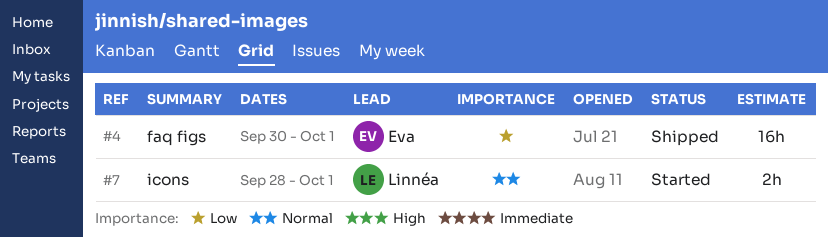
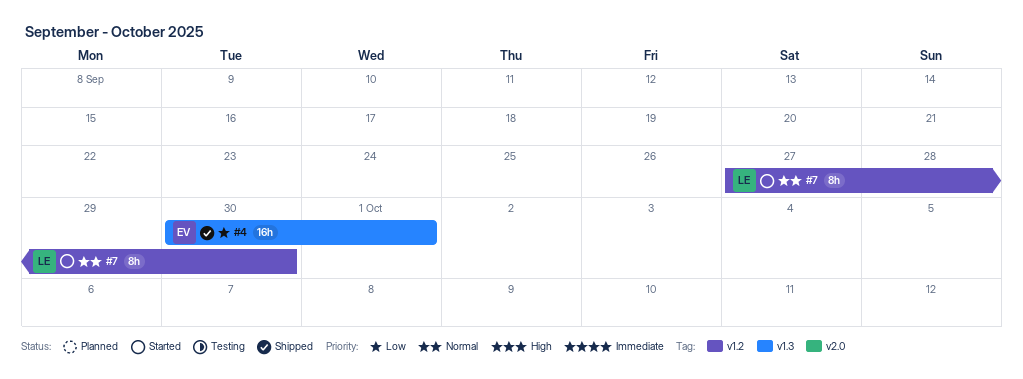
#7, estimate: 2h -> 8h
#7, start: Sep 28 -> Sep 27
#7, due: Oct 1 -> Sep 30

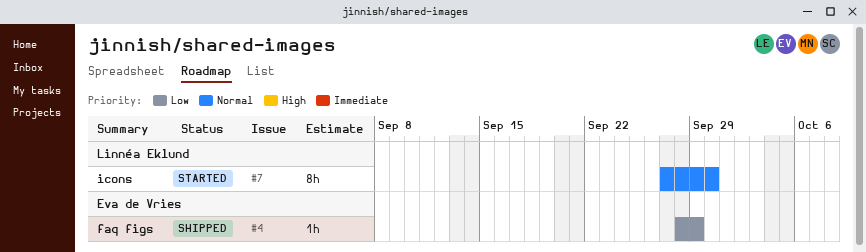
#4, estimate: 16h -> 1h
#4, start: Sep 30 -> Sep 28
#4, due: Oct 1 -> Sep 29

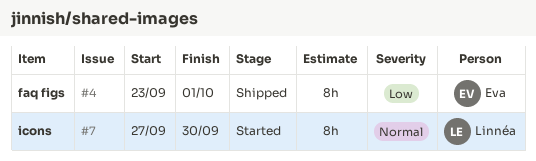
#4, estimate: 1h -> 8h
#4, start: Sep 28 -> Sep 23
#4, due: Sep 29 -> Oct 1

